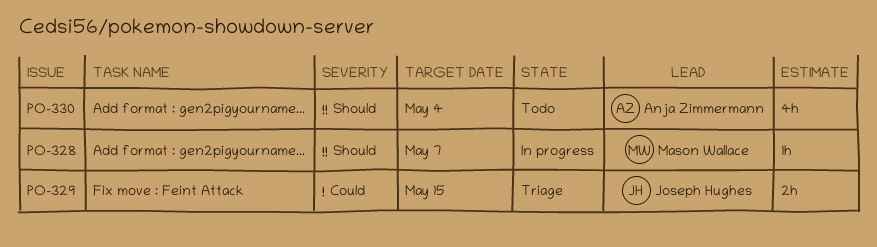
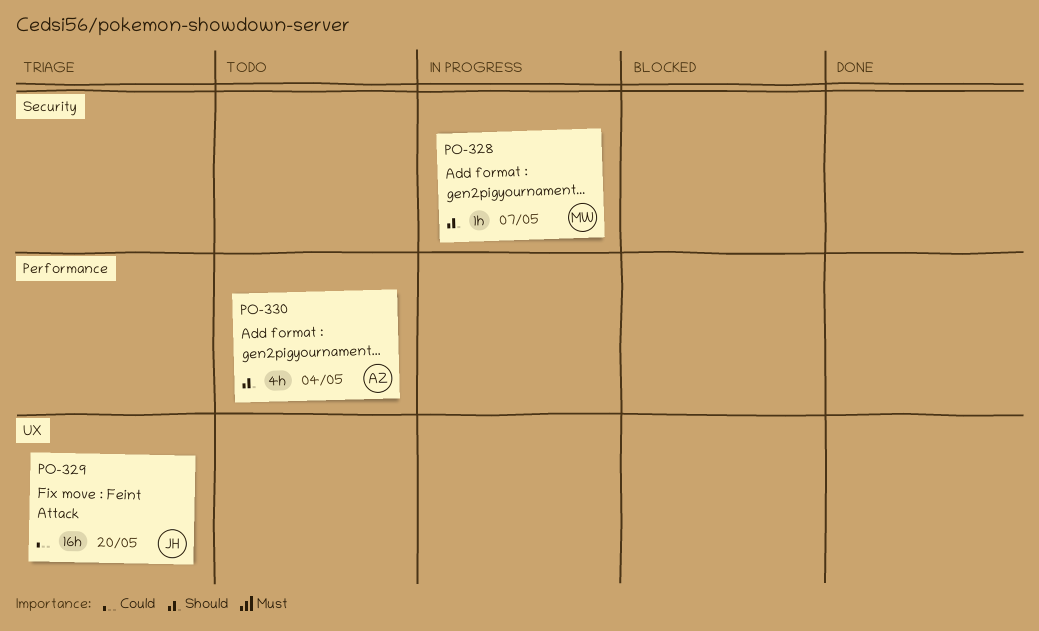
PO-329, estimate: 2h -> 16h
PO-329, due: May 15 -> May 20

